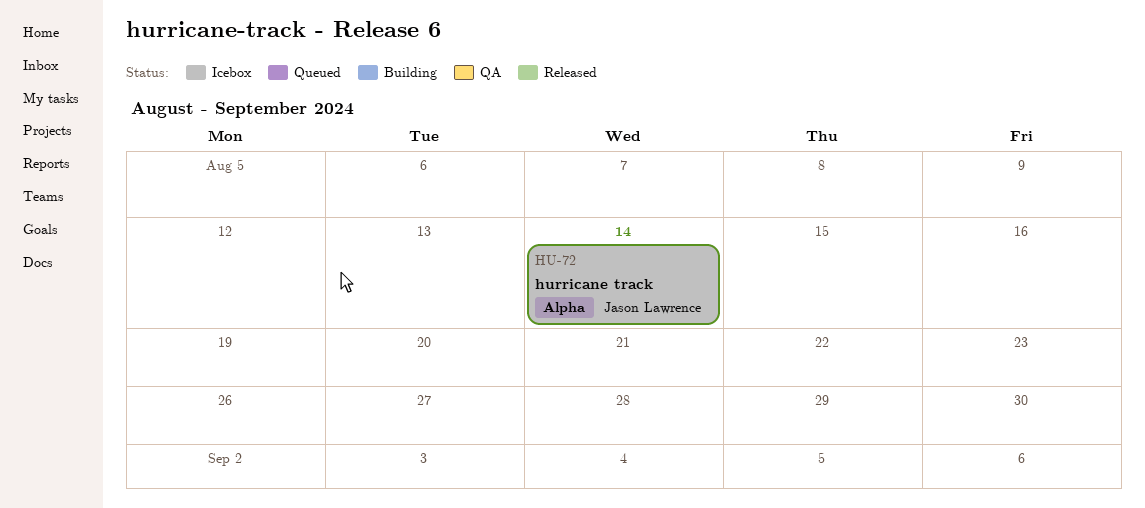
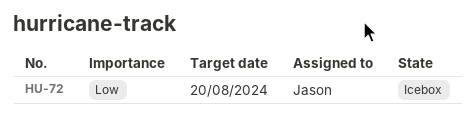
HU-72, due: Aug 14 -> Aug 20

